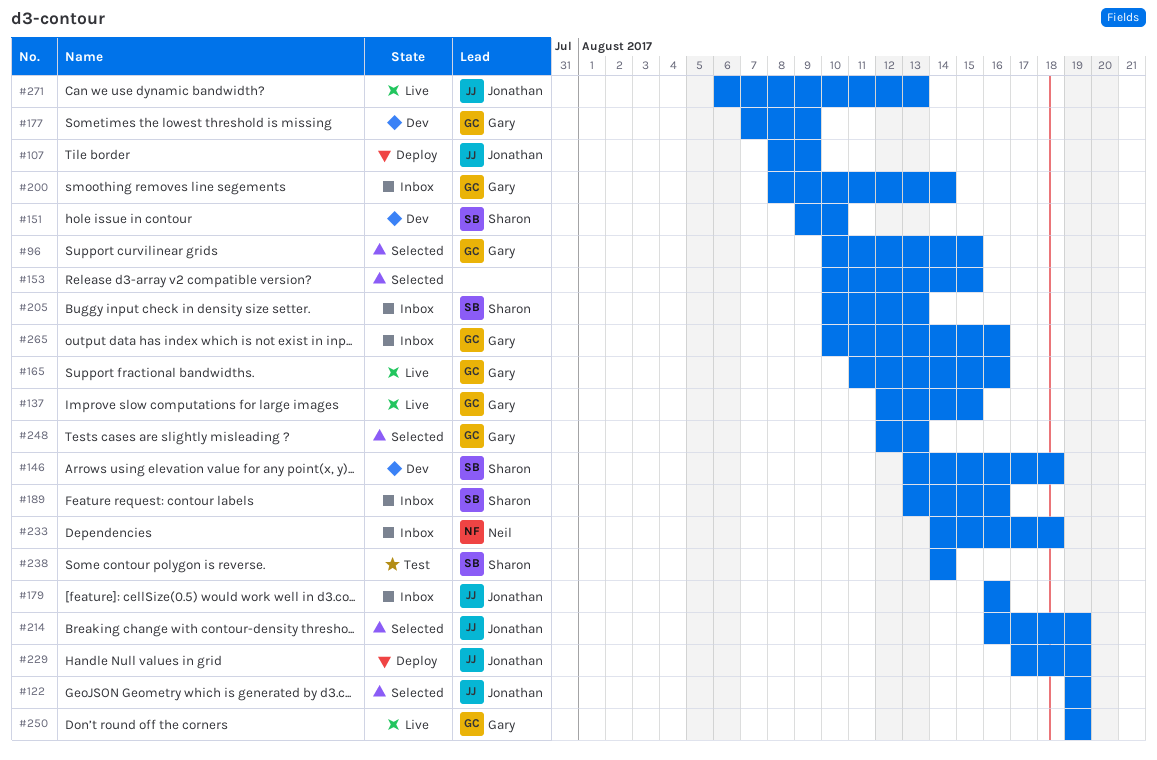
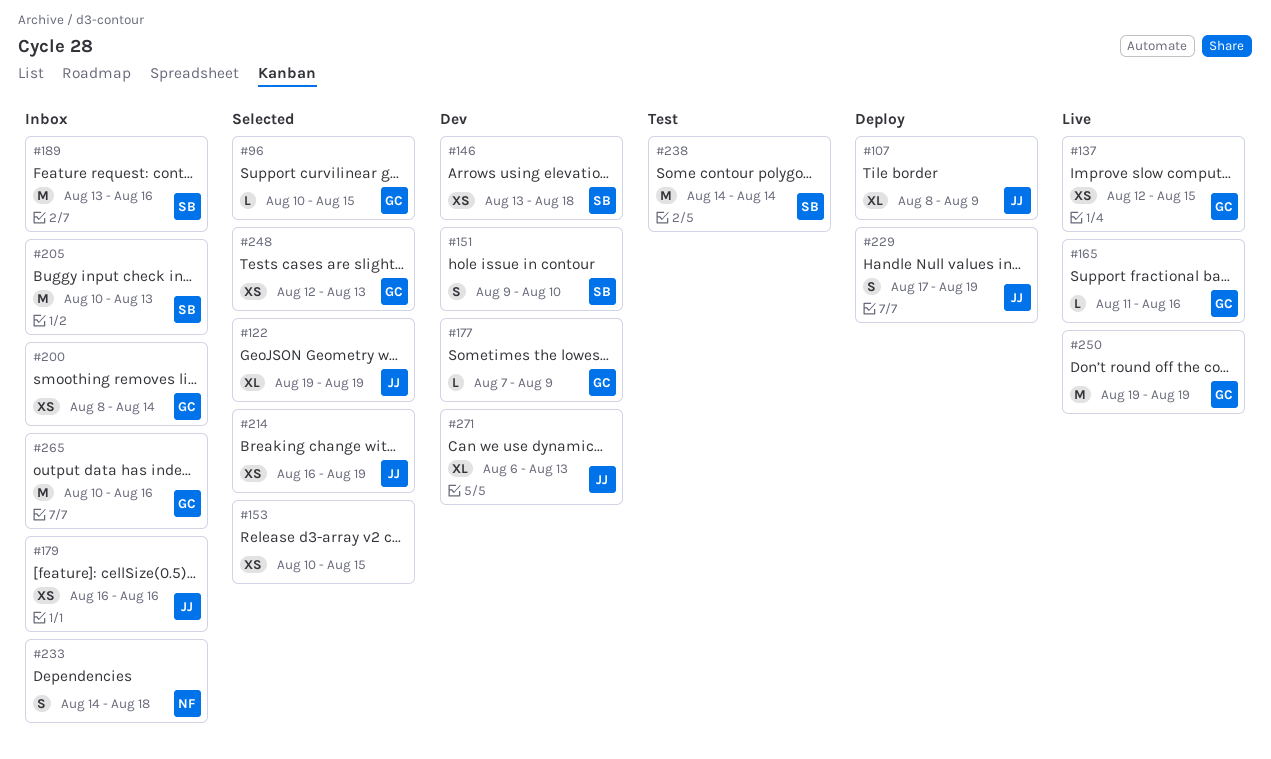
#271, status: Live -> Dev

